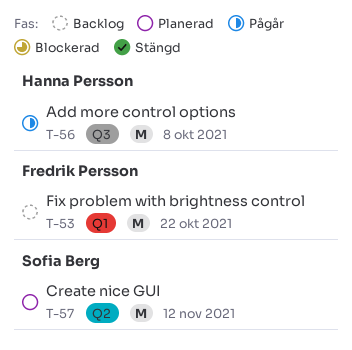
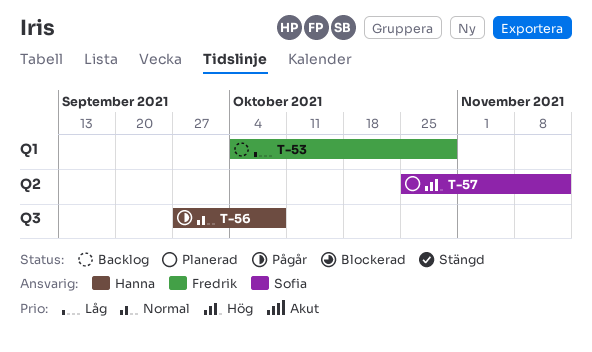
T-53, due: Oct 22 -> Oct 29

